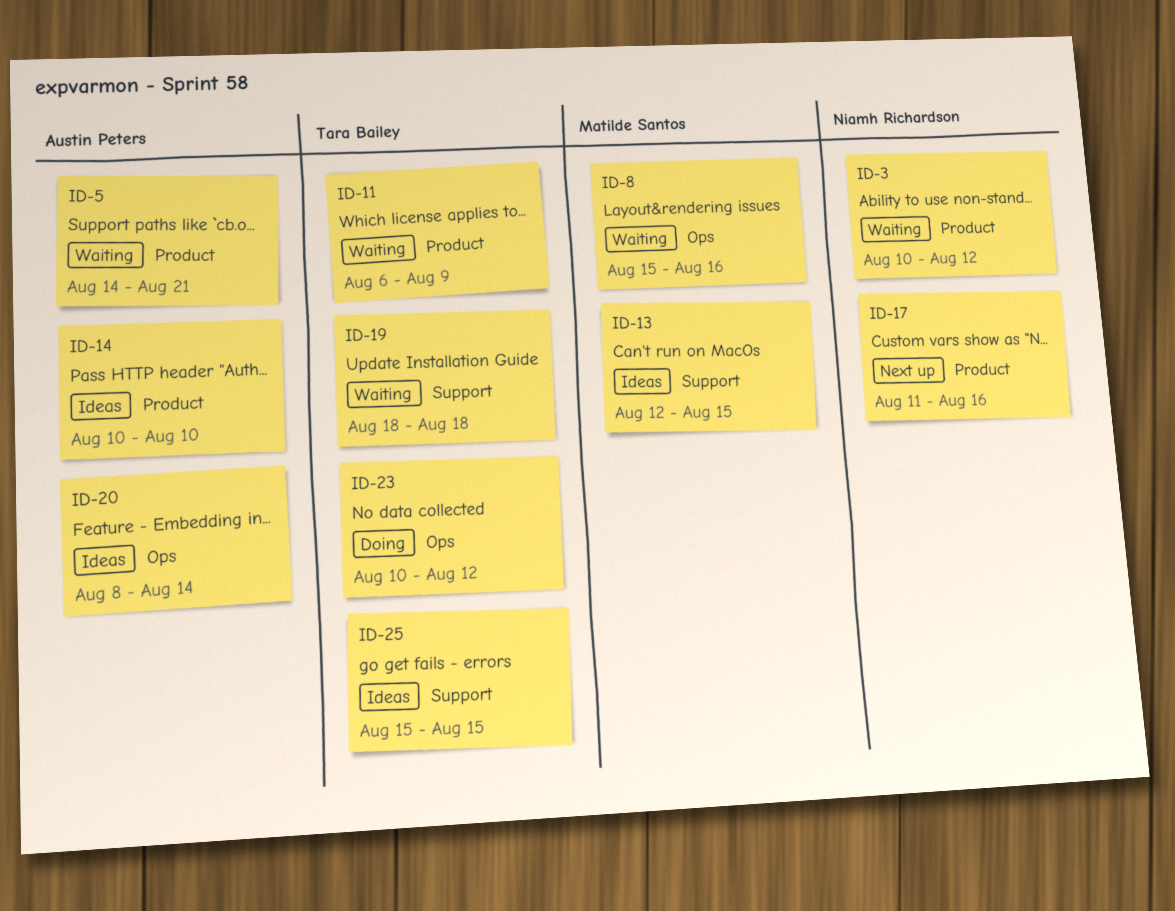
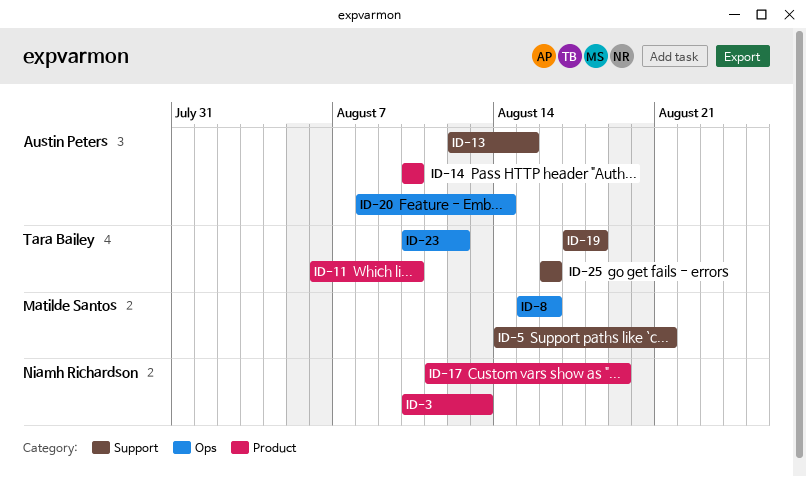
ID-3, due: Aug 12 -> Aug 13
ID-5, owner: Austin Peters -> Matilde Santos
ID-5, label: Product -> Support
ID-11, due: Aug 9 -> Aug 10
ID-13, owner: Matilde Santos -> Austin Peters
ID-17, due: Aug 16 -> Aug 19
ID-19, start: Aug 18 -> Aug 17
ID-25, start: Aug 15 -> Aug 16
ID-25, due: Aug 15 -> Aug 16

